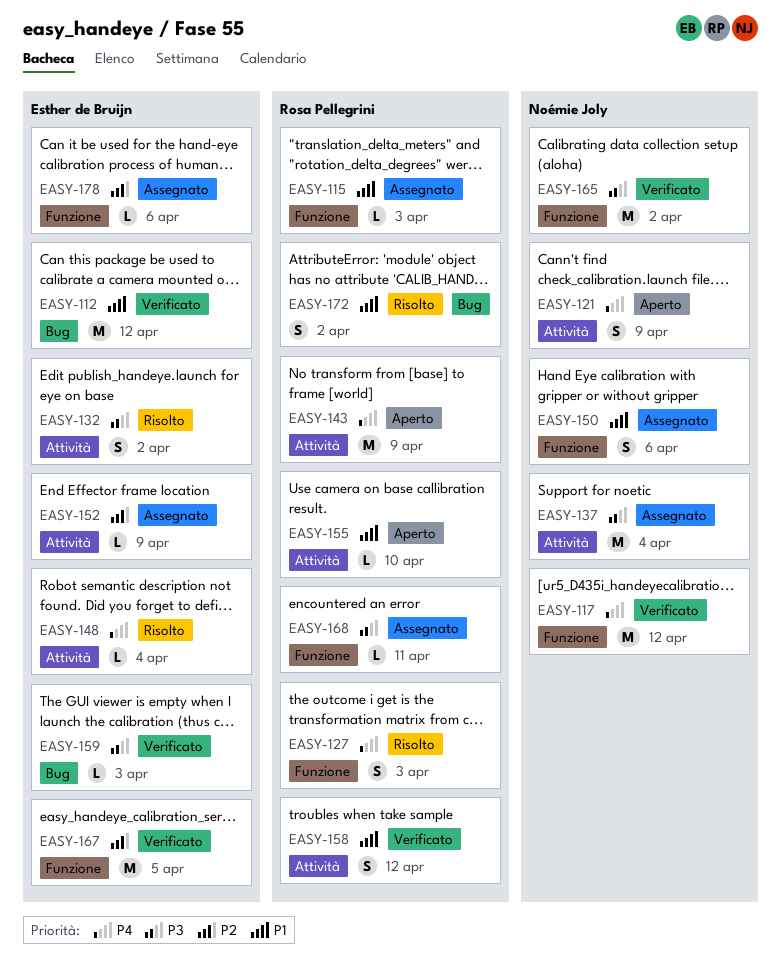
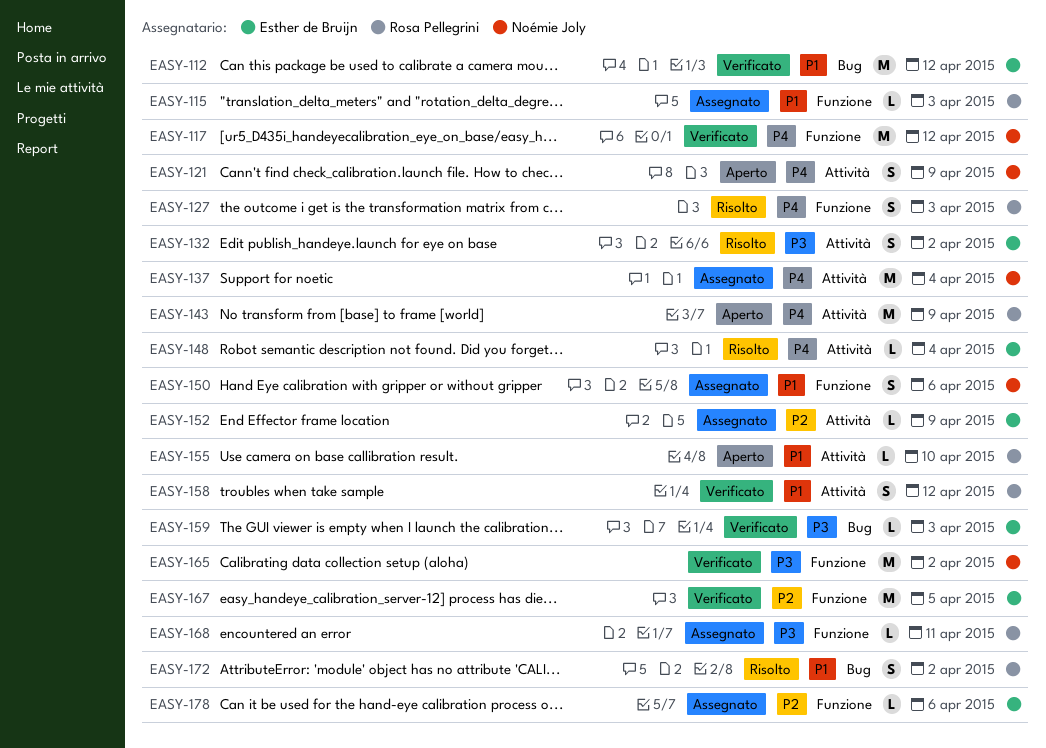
EASY-137, priority: P3 -> P4

